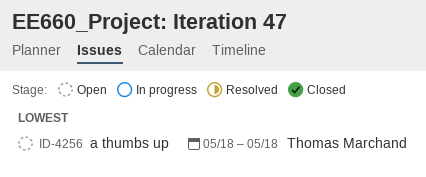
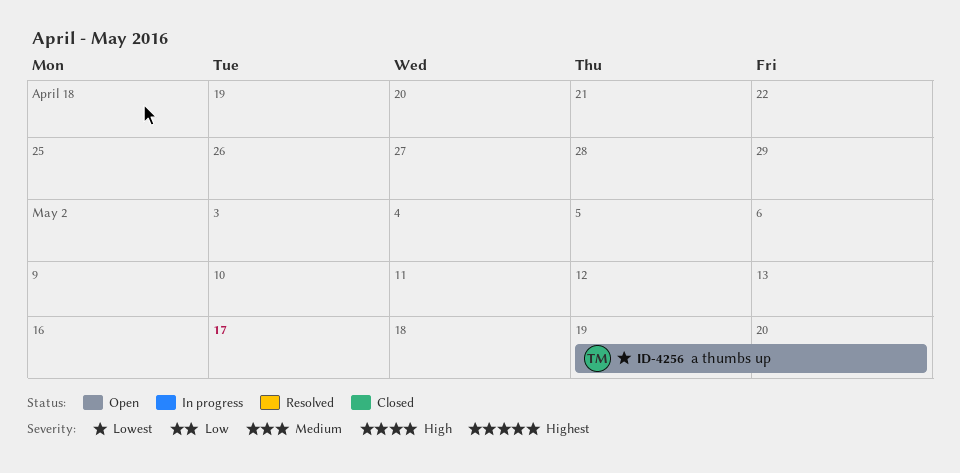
ID-4256, start: May 18 -> May 19
ID-4256, due: May 18 -> May 20

